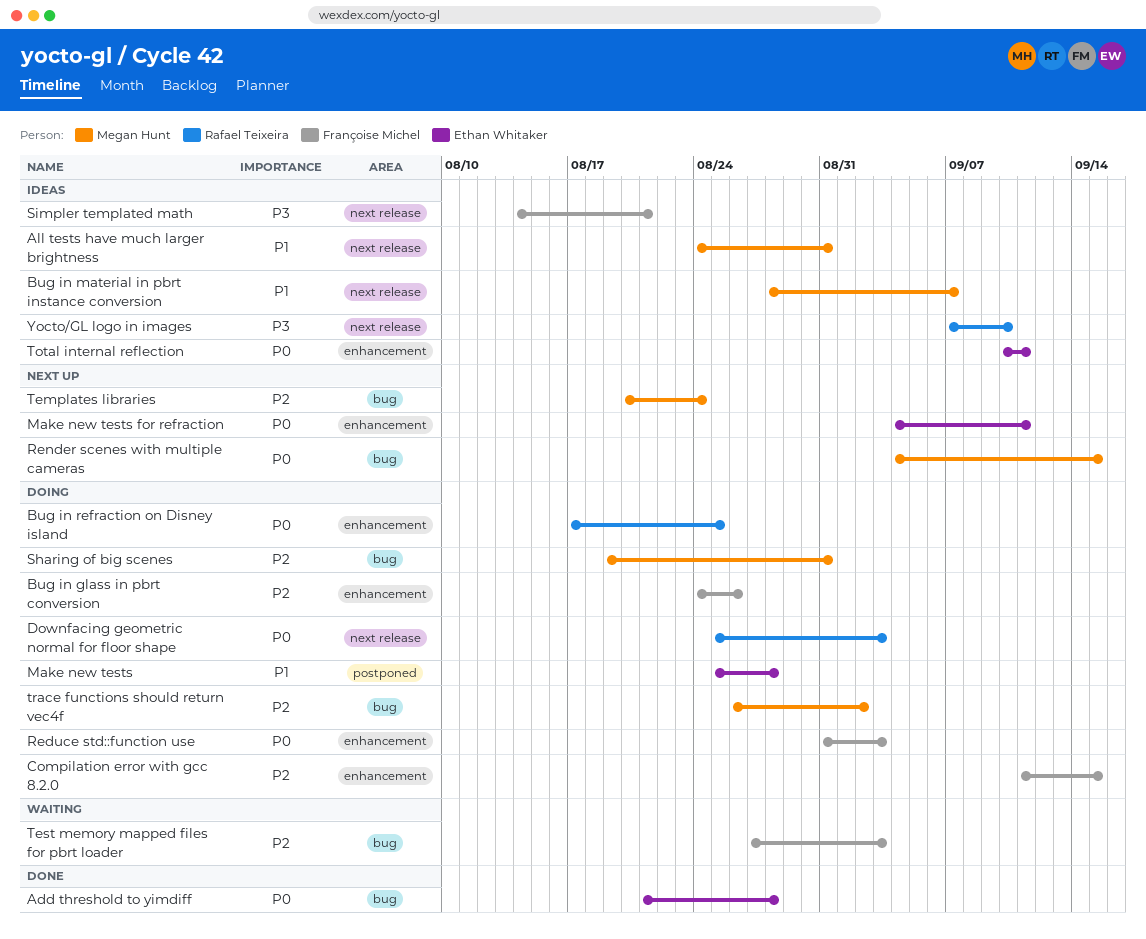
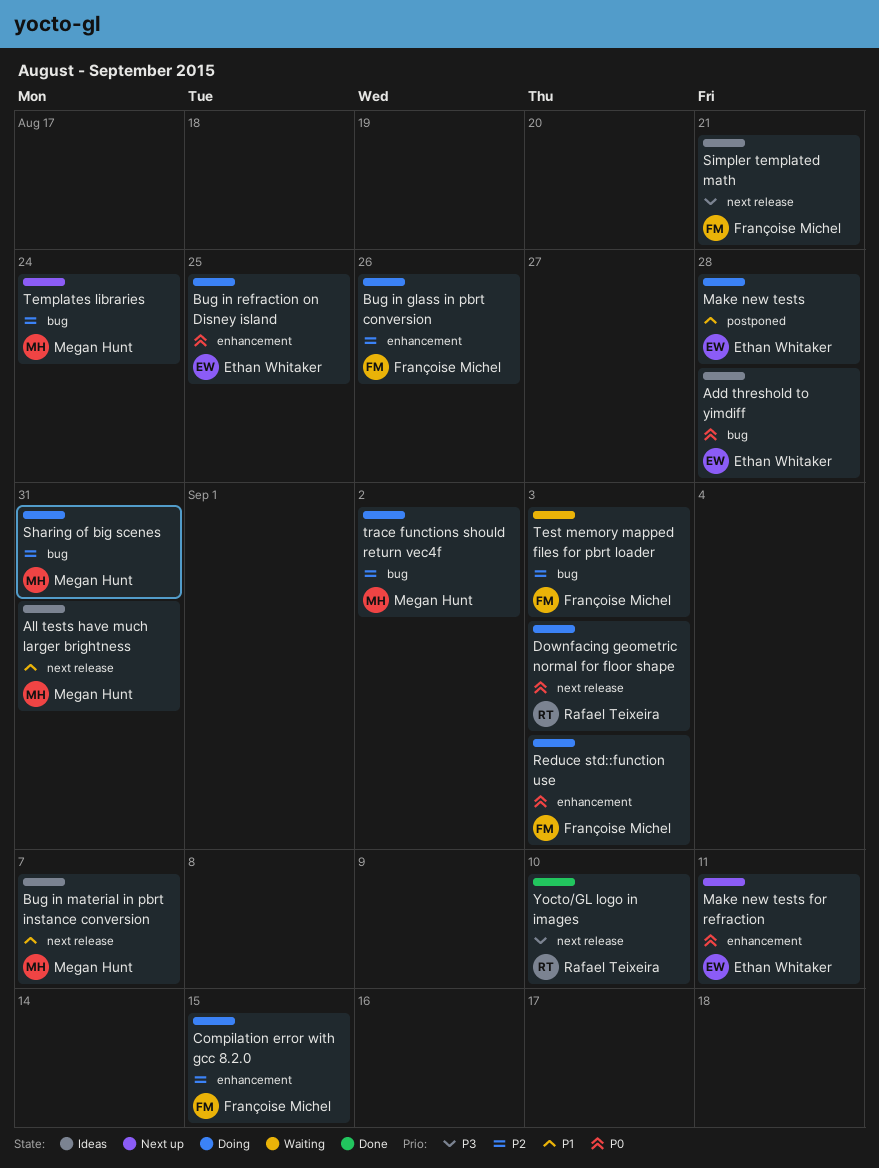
Add threshold to yimdiff, status: Done -> Ideas
Bug in refraction on Disney island, owner: Rafael Teixeira -> Ethan Whitaker
Render scenes with multiple cameras: present -> none
Total internal reflection: present -> none
Yocto/GL logo in images, status: Ideas -> Done

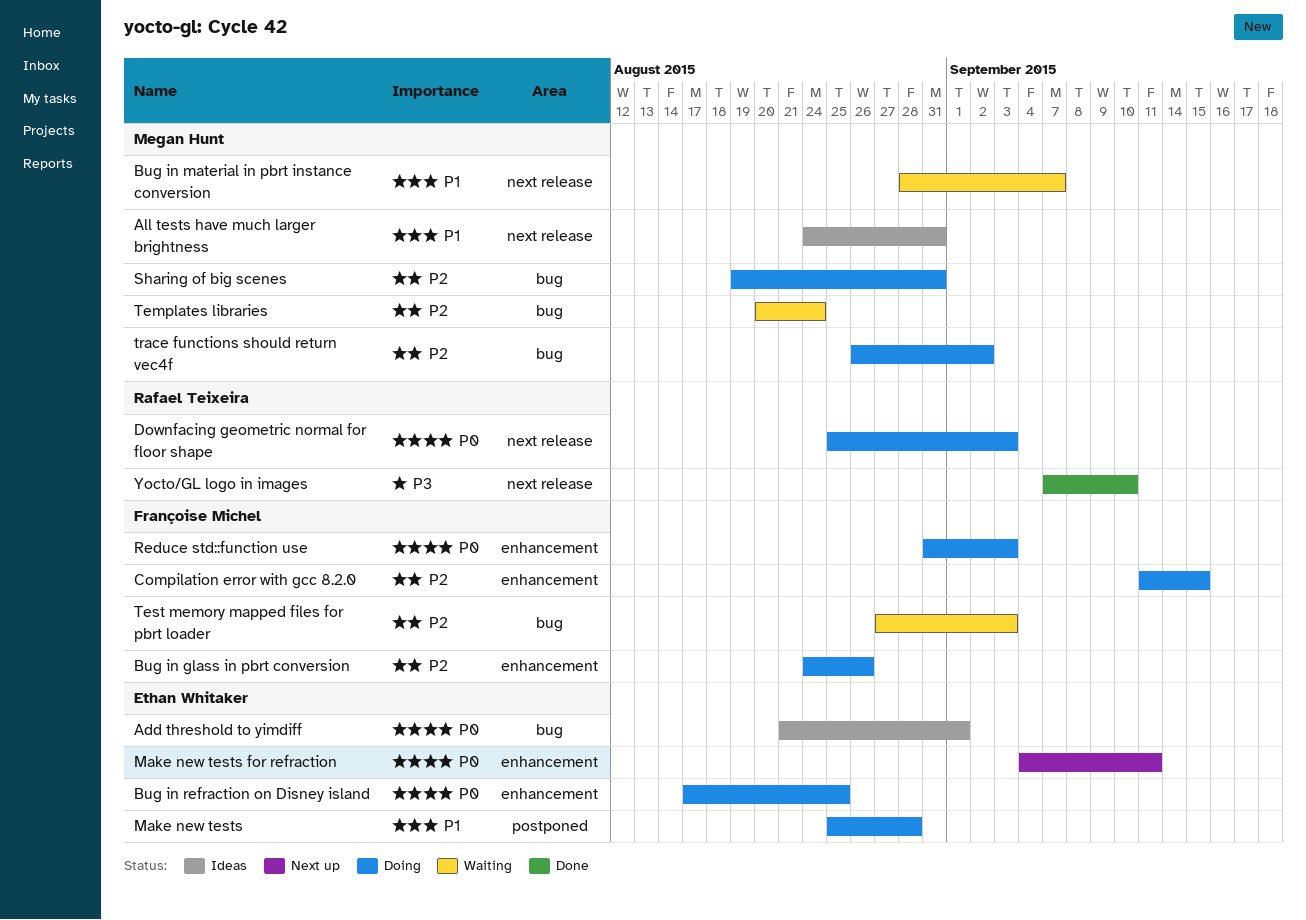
Add threshold to yimdiff, due: Aug 28 -> Sep 1
Bug in material in pbrt instance conversion, status: Ideas -> Waiting
Simpler templated math: present -> none
Templates libraries, status: Next up -> Waiting

